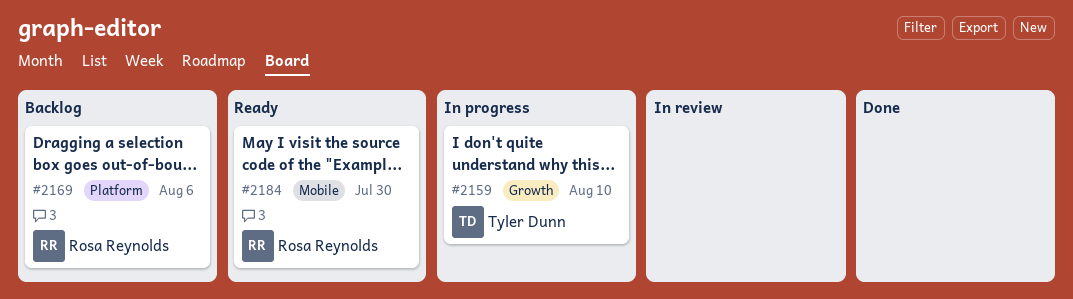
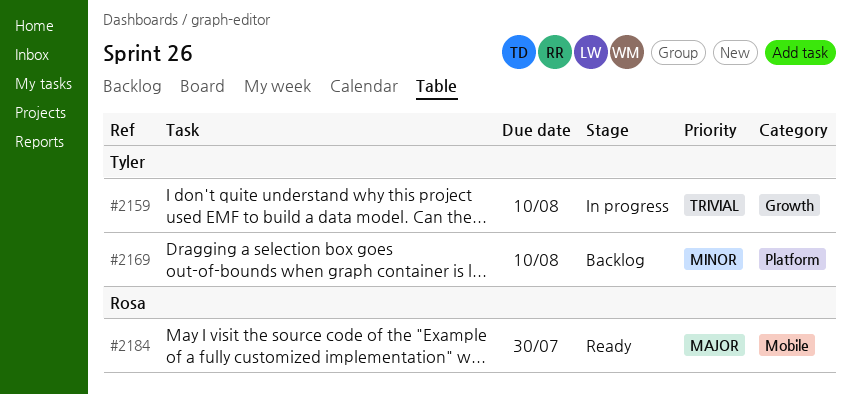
#2169, owner: Rosa Reynolds -> Tyler Dunn
#2169, due: Aug 6 -> Aug 10

